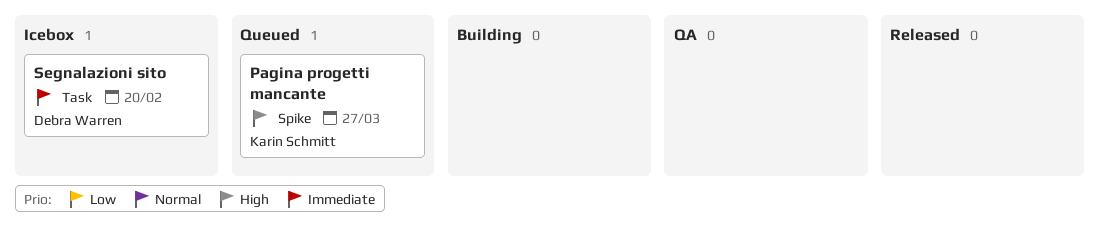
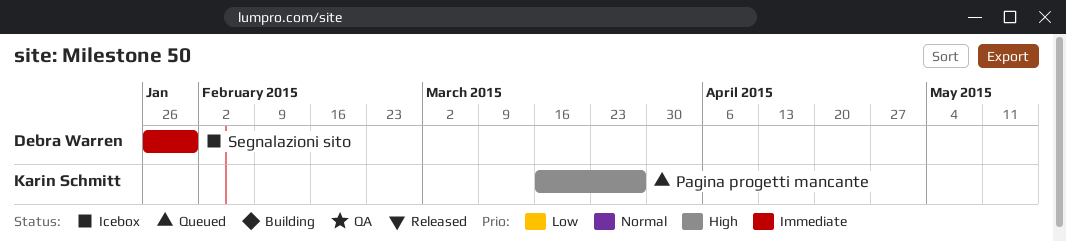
Segnalazioni sito, due: Feb 20 -> Jan 30

